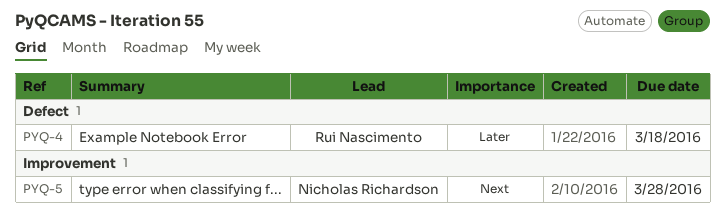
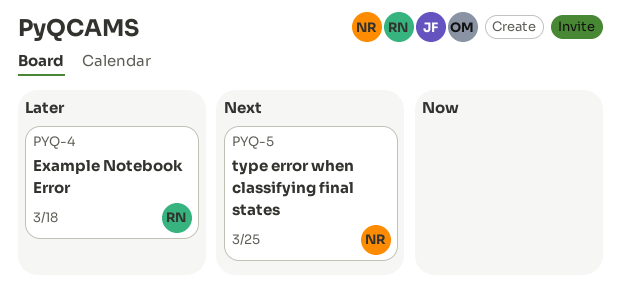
PYQ-5, due: Mar 28 -> Mar 25

